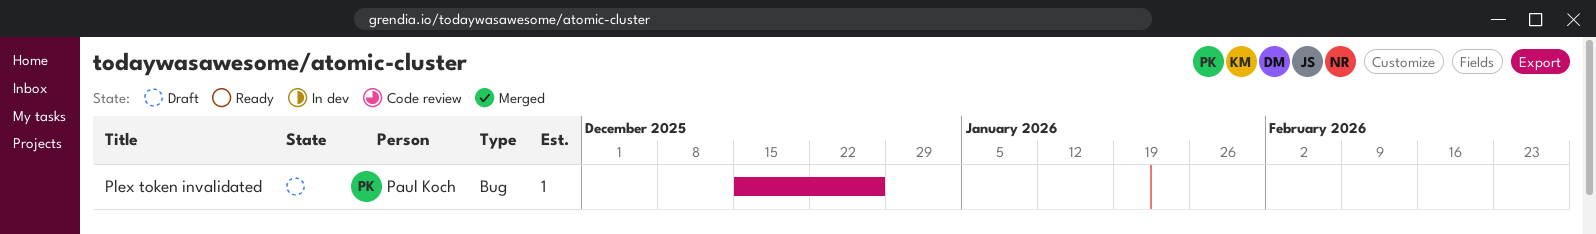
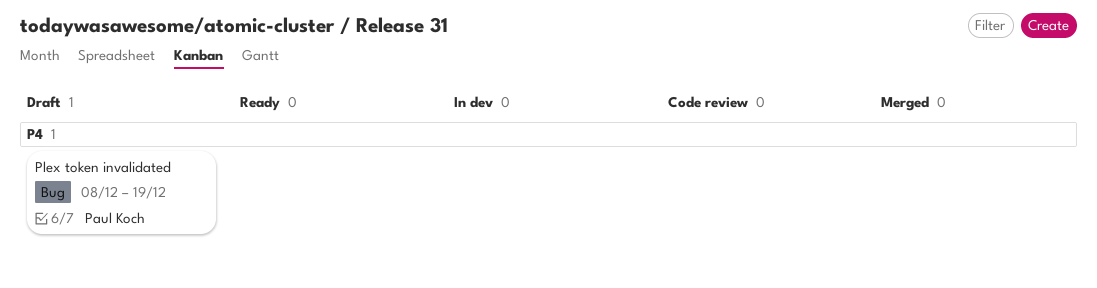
Plex token invalidated, start: Dec 15 -> Dec 8
Plex token invalidated, due: Dec 26 -> Dec 19

